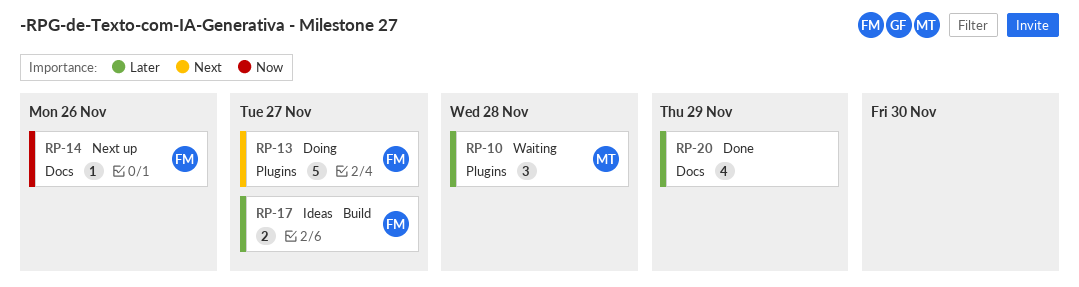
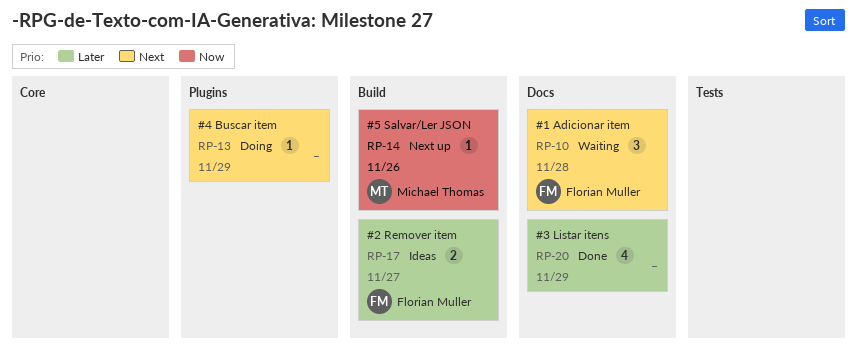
RP-10, owner: Michael Thomas -> Florian Muller
RP-10, priority: Later -> Next
RP-10, label: Plugins -> Docs
RP-13, owner: Florian Muller -> none
RP-13, estimate: 5 -> 1
RP-13, due: Nov 27 -> Nov 29
RP-14, owner: Florian Muller -> Michael Thomas
RP-14, label: Docs -> Build

